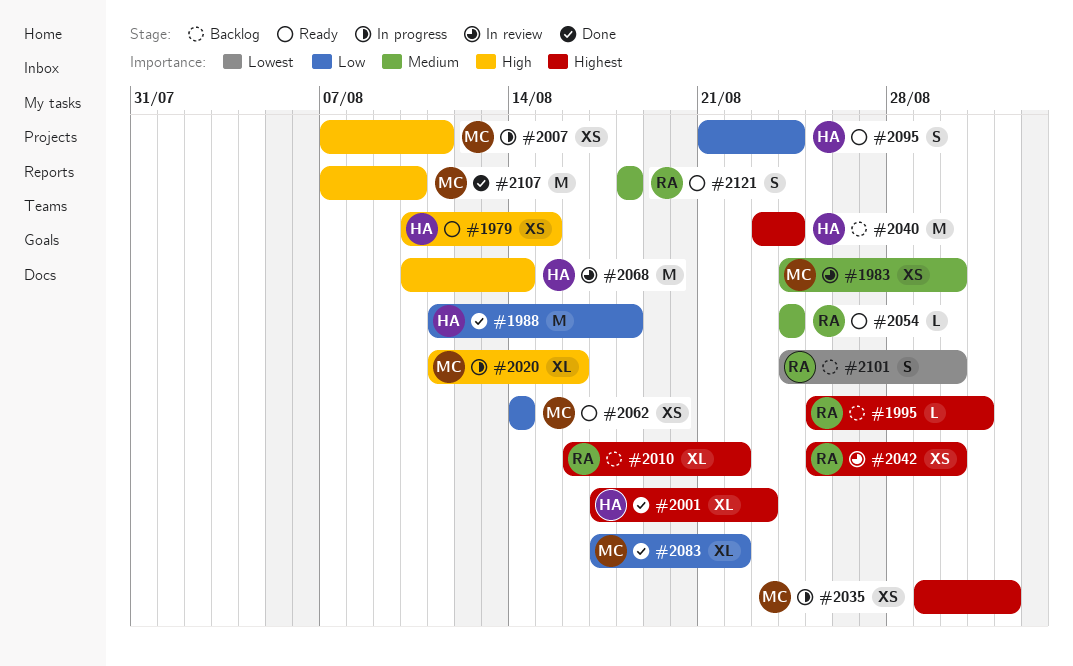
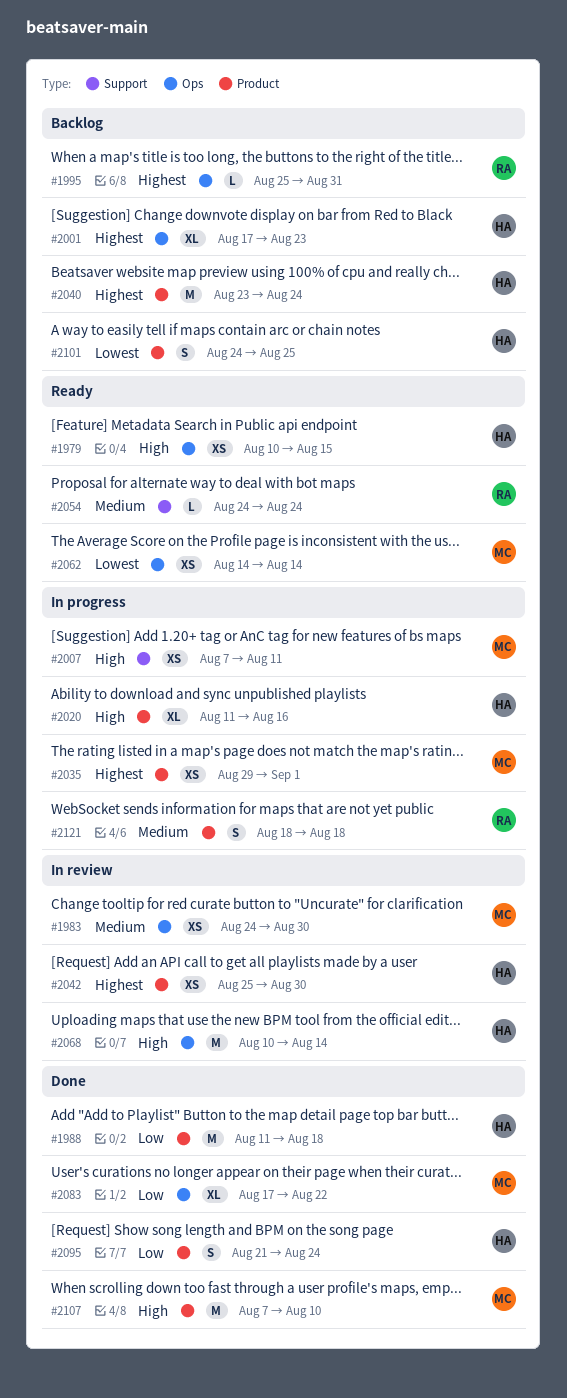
#2001, status: Done -> Backlog
#2010: present -> none
#2020, owner: MC -> HA
#2042, owner: RA -> HA
#2062, priority: Low -> Lowest
#2095, status: Ready -> Done
#2101, owner: RA -> HA
#2101, due: Aug 30 -> Aug 25
#2121, status: Ready -> In progress

